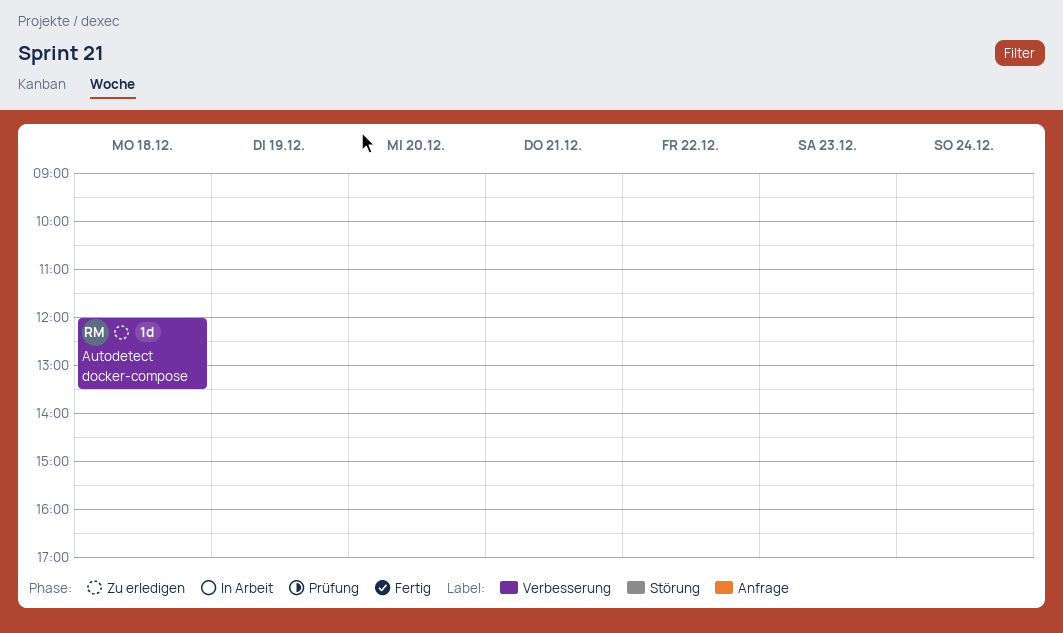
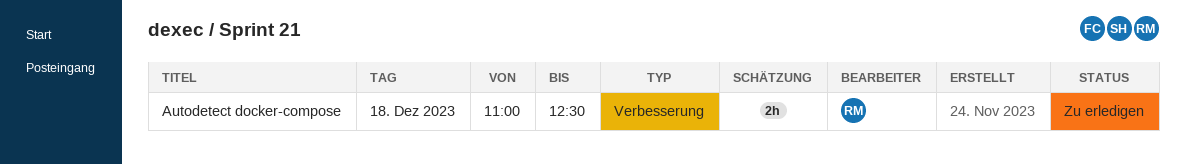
Autodetect docker-compose, estimate: 1d -> 2h
Autodetect docker-compose, begins: 12:00 -> 11:00
Autodetect docker-compose, ends: 13:30 -> 12:30

